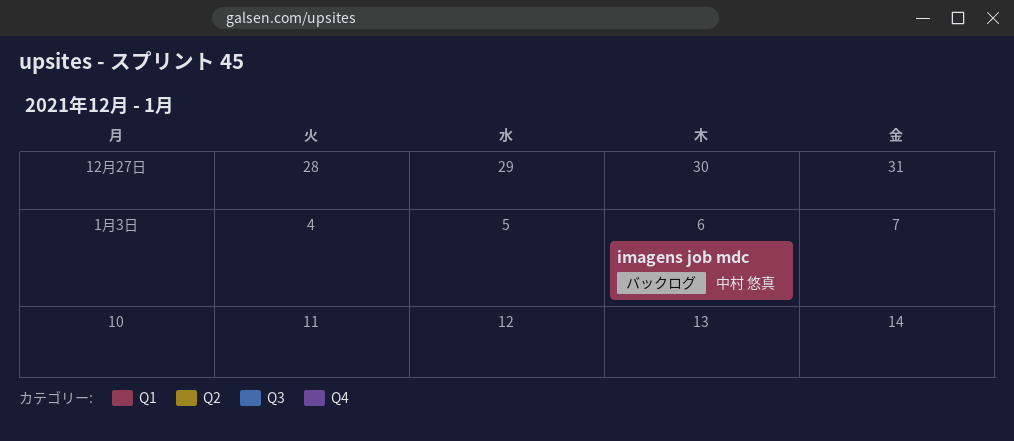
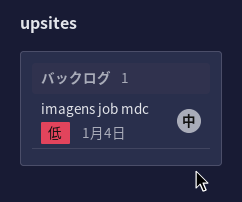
imagens job mdc, due: Jan 6 -> Jan 4

